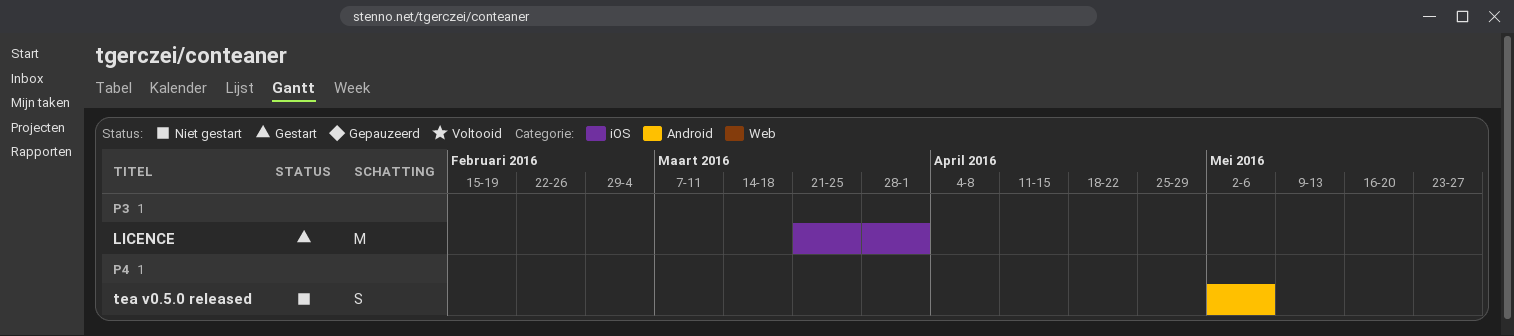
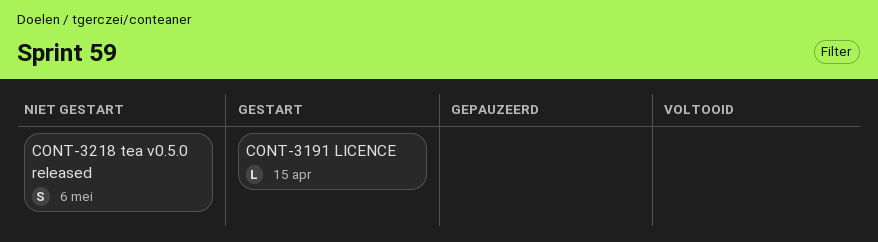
LICENCE, estimate: M -> L
LICENCE, due: Apr 1 -> Apr 15

